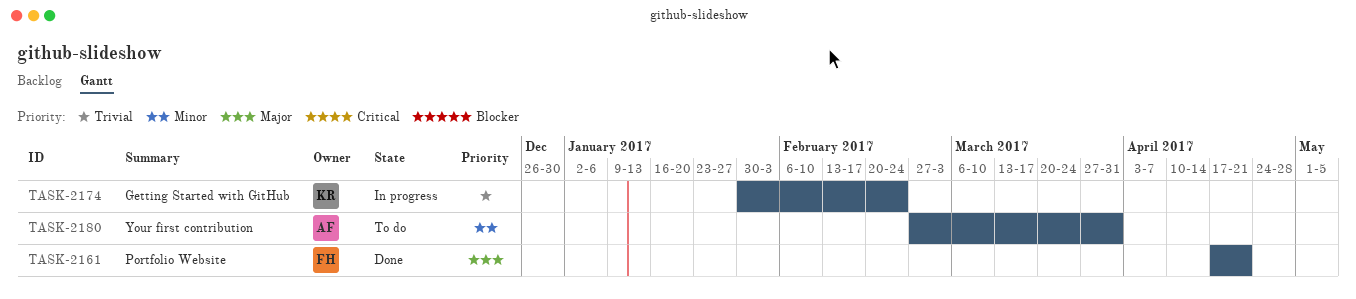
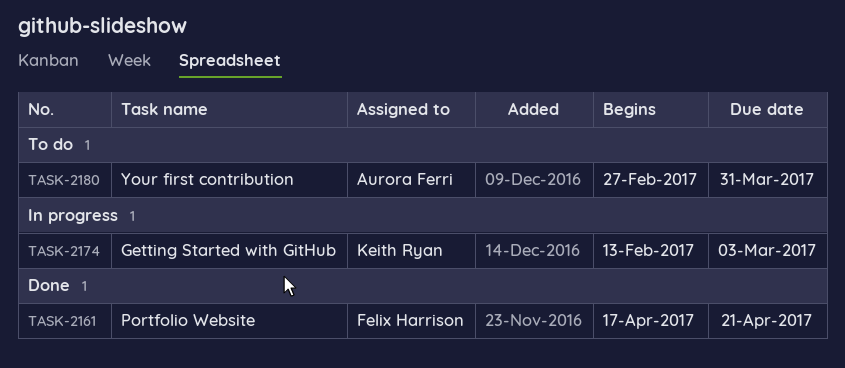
TASK-2174, start: Jan 30 -> Feb 13
TASK-2174, due: Feb 24 -> Mar 3

